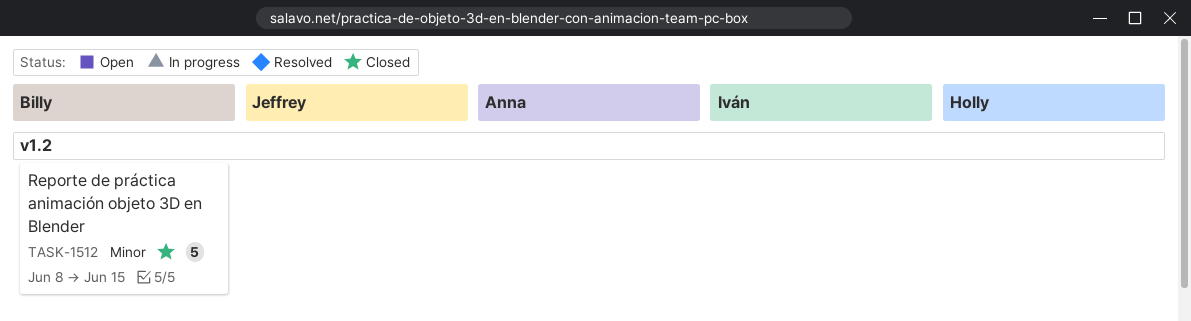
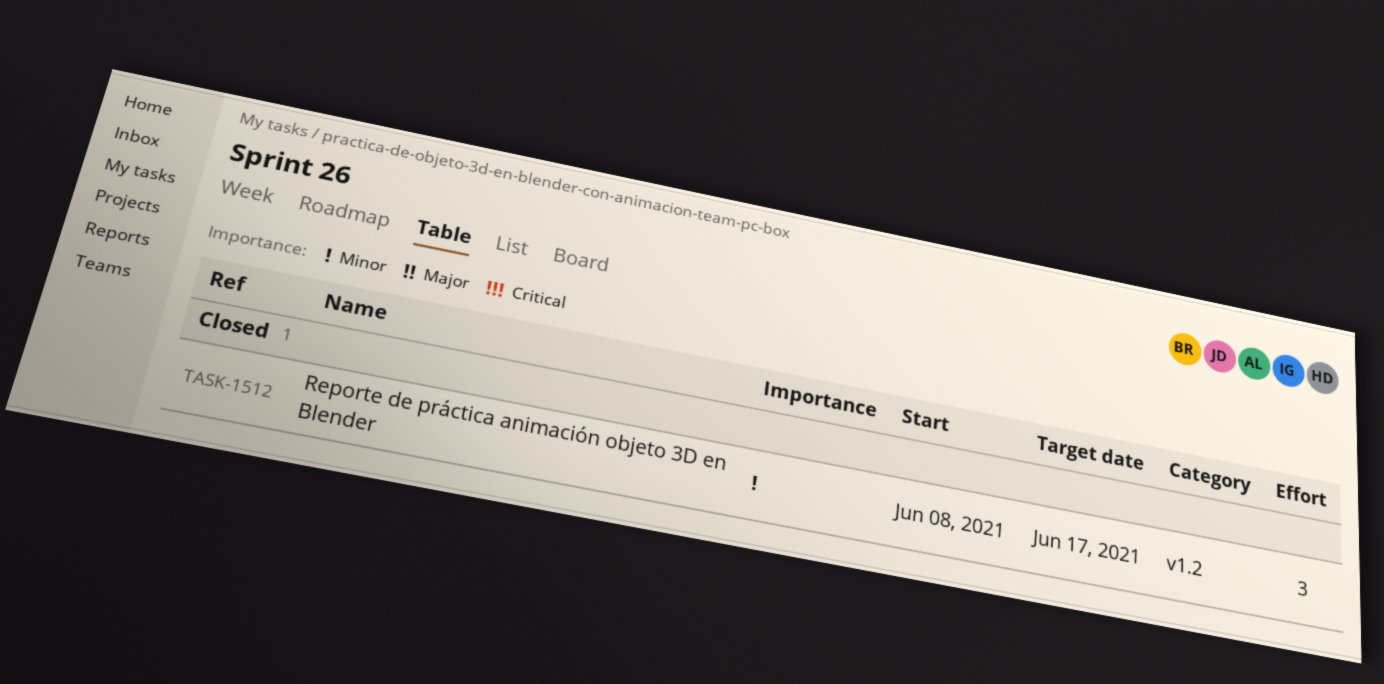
TASK-1512, estimate: 5 -> 3
TASK-1512, due: Jun 15 -> Jun 17

